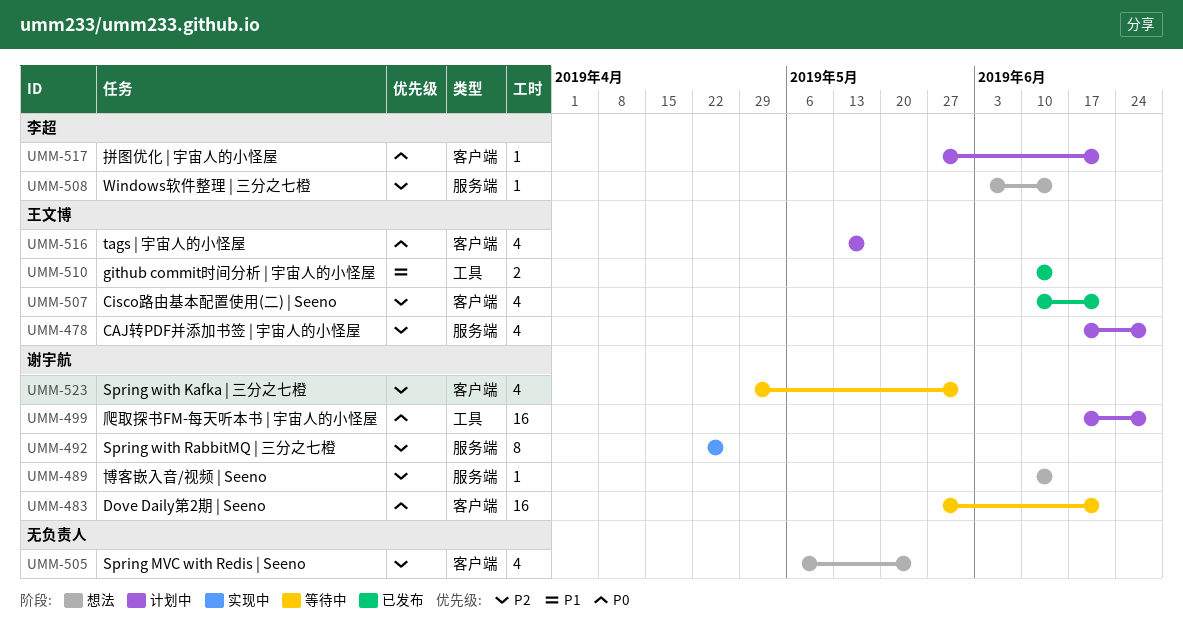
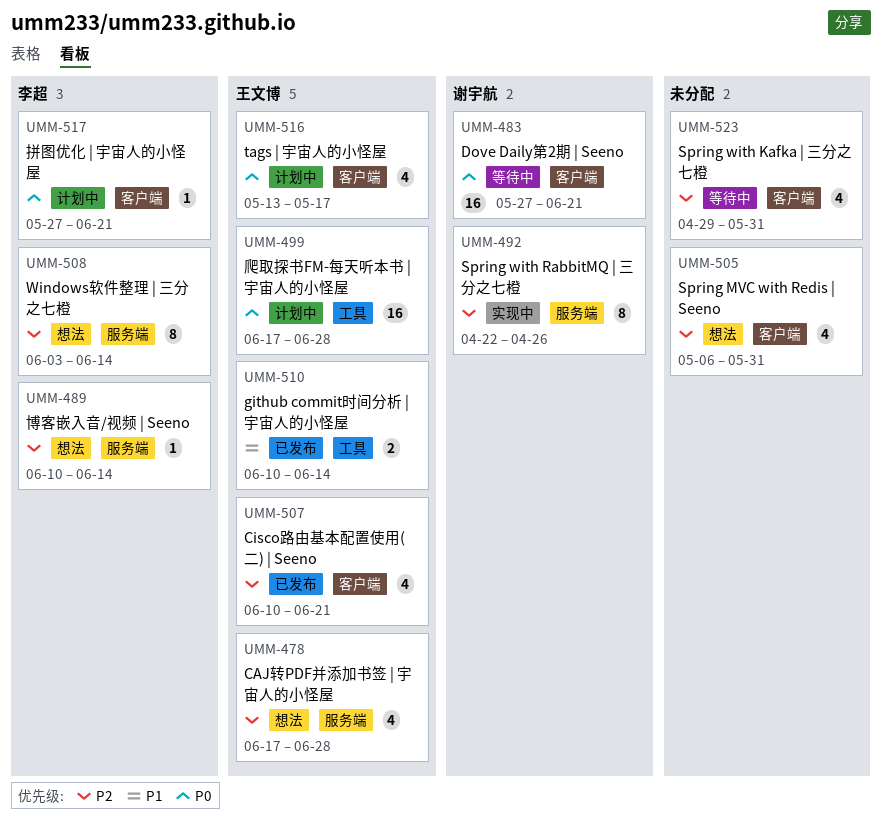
UMM-478, status: 计划中 -> 想法
UMM-489, owner: 谢宇航 -> 李超
UMM-499, owner: 谢宇航 -> 王文博
UMM-505, due: May 24 -> May 31
UMM-508, estimate: 1 -> 8
UMM-523, owner: 谢宇航 -> none

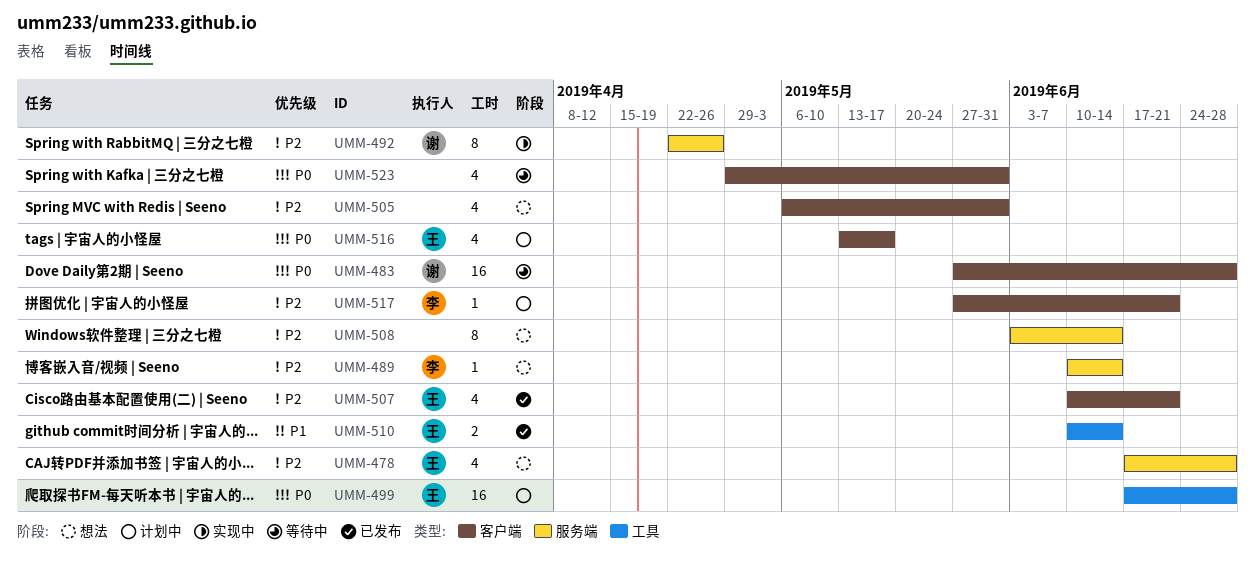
UMM-483, due: Jun 21 -> Jun 28
UMM-508, owner: 李超 -> none
UMM-517, priority: P0 -> P2
UMM-523, priority: P2 -> P0

